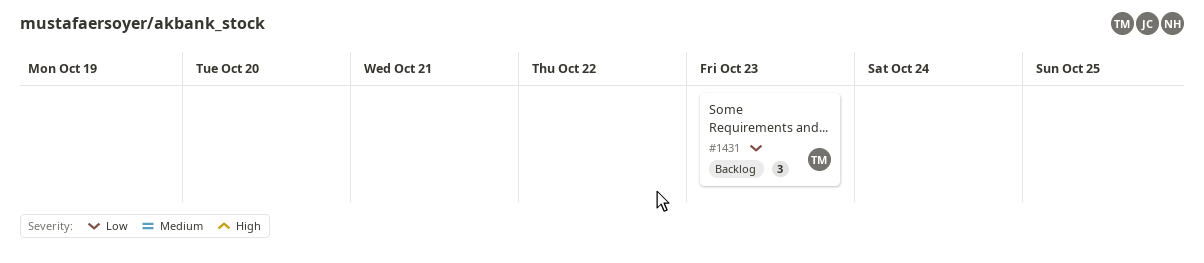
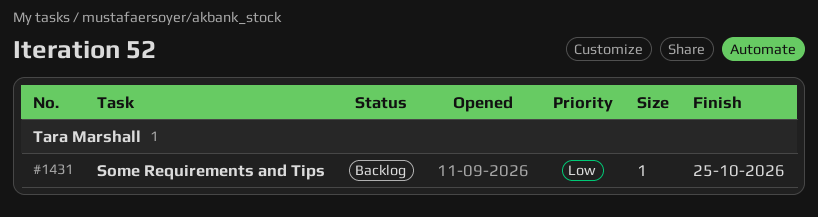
#1431, estimate: 3 -> 1
#1431, due: Oct 23 -> Oct 25

